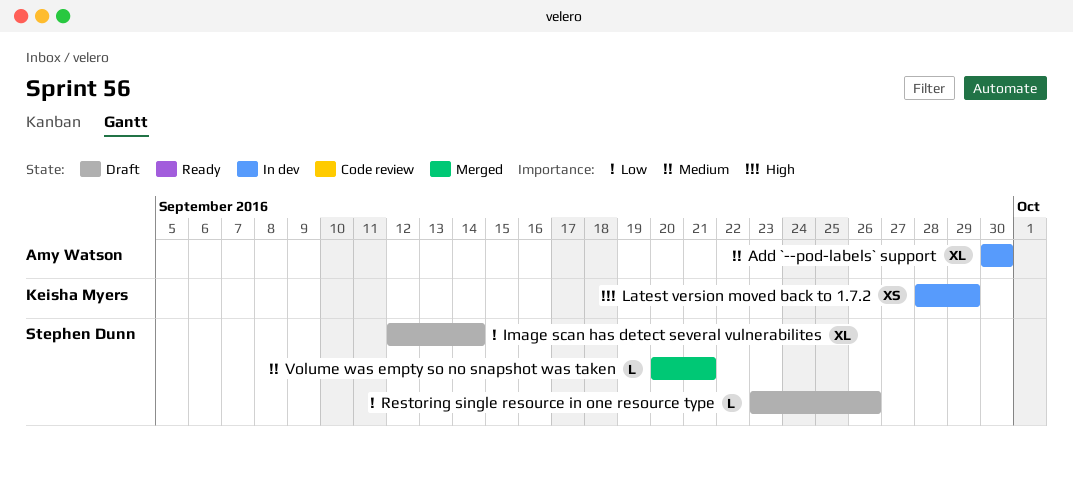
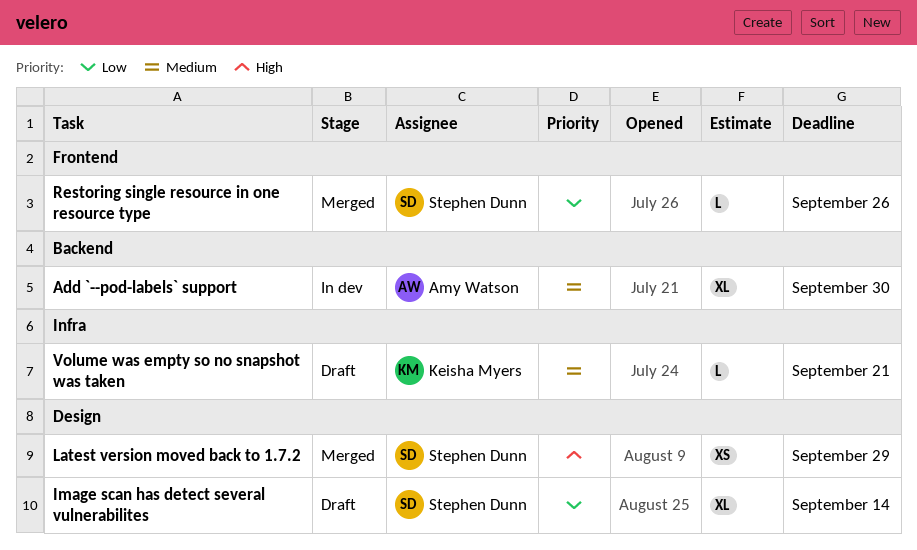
Latest version moved back to 1.7.2, status: In dev -> Merged
Latest version moved back to 1.7.2, owner: Keisha Myers -> Stephen Dunn
Restoring single resource in one resource type, status: Draft -> Merged
Volume was empty so no snapshot was taken, status: Merged -> Draft
Volume was empty so no snapshot was taken, owner: Stephen Dunn -> Keisha Myers

